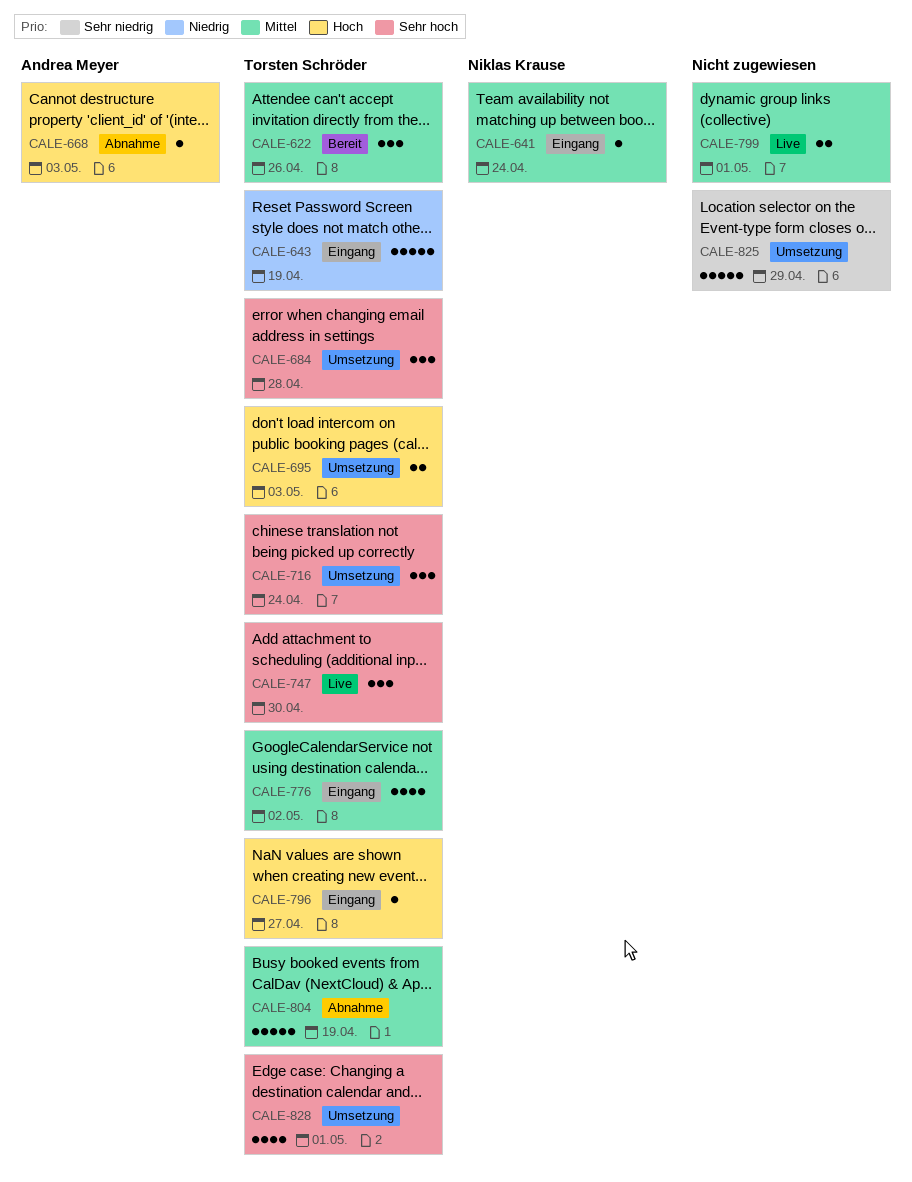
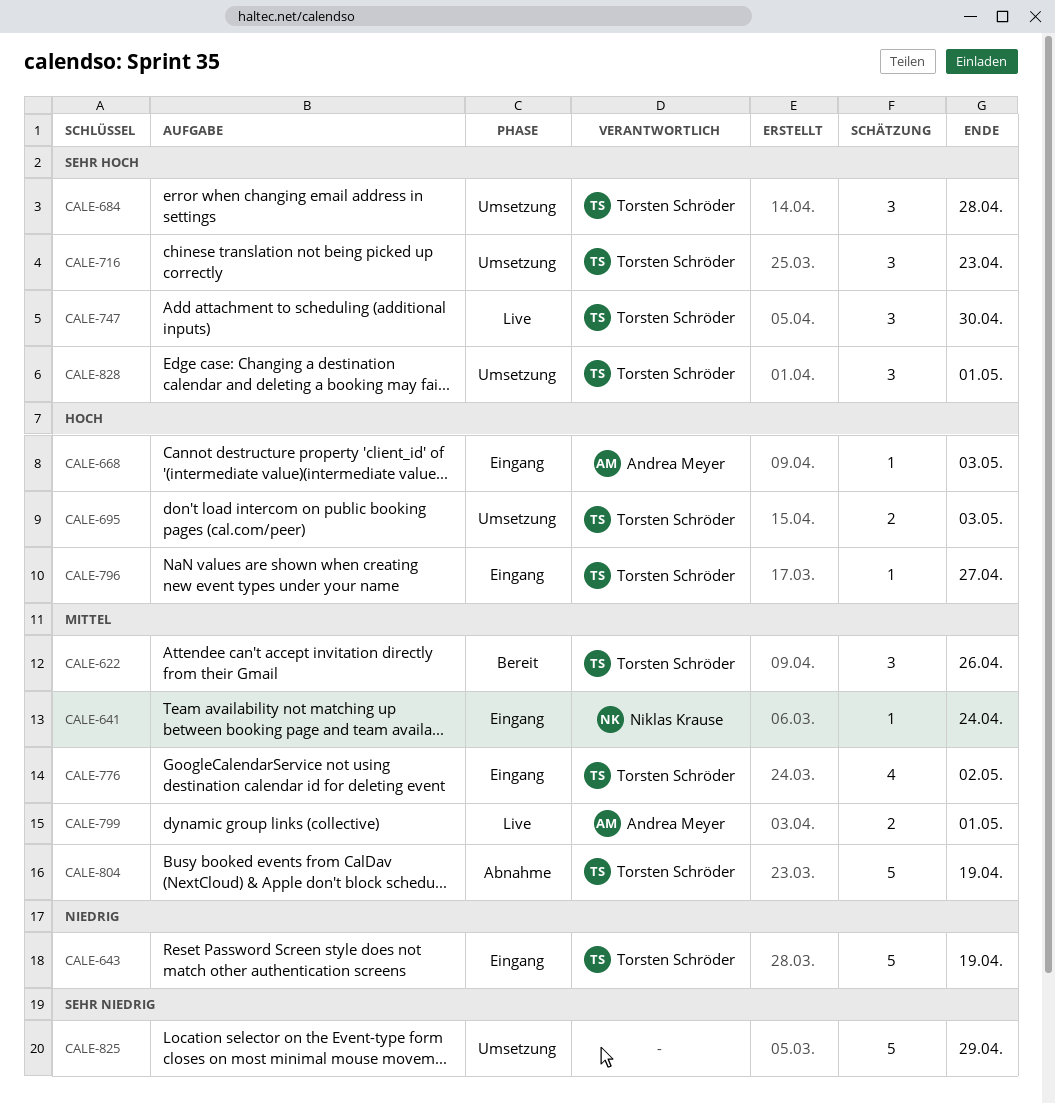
CALE-668, status: Abnahme -> Eingang
CALE-716, due: Apr 24 -> Apr 23
CALE-799, owner: none -> Andrea Meyer
CALE-828, estimate: 4 -> 3

